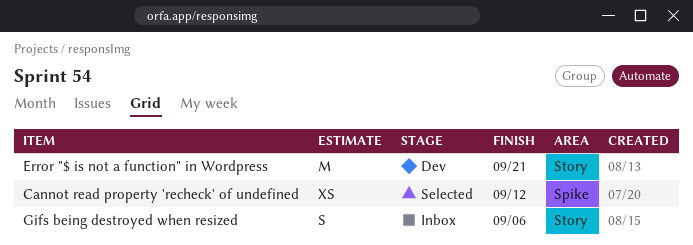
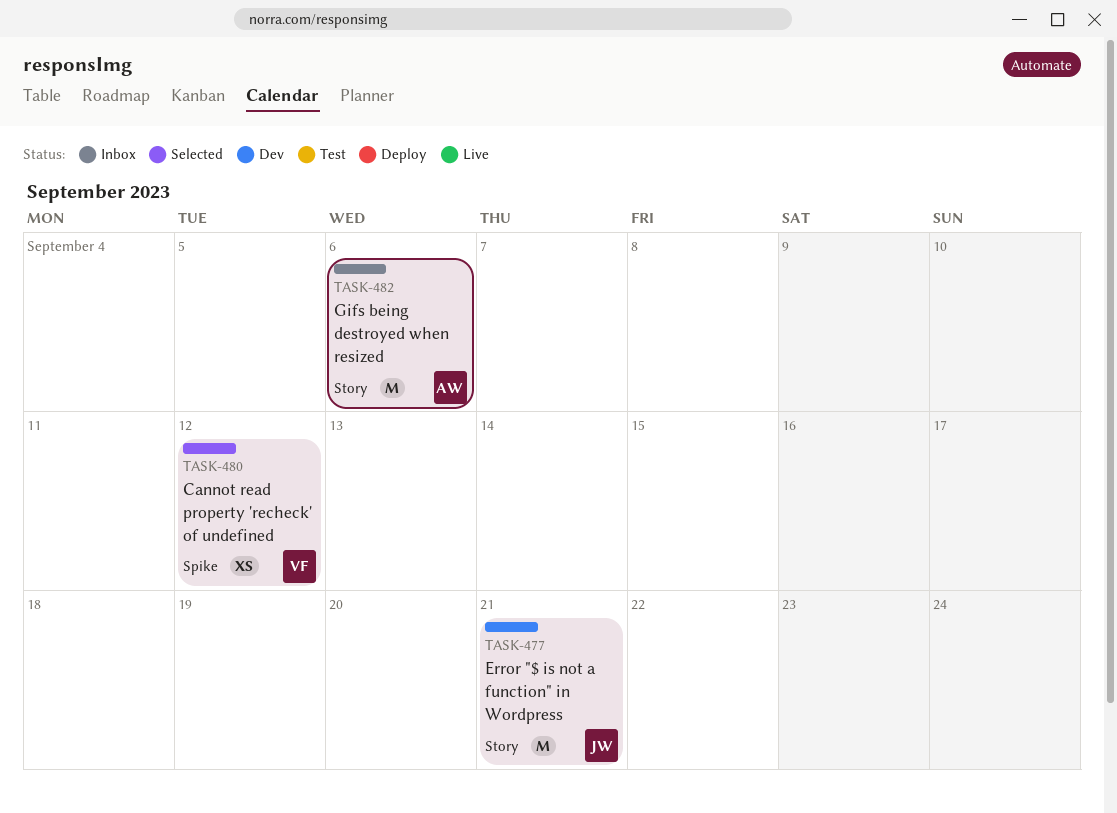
Gifs being destroyed when resized, estimate: S -> M

